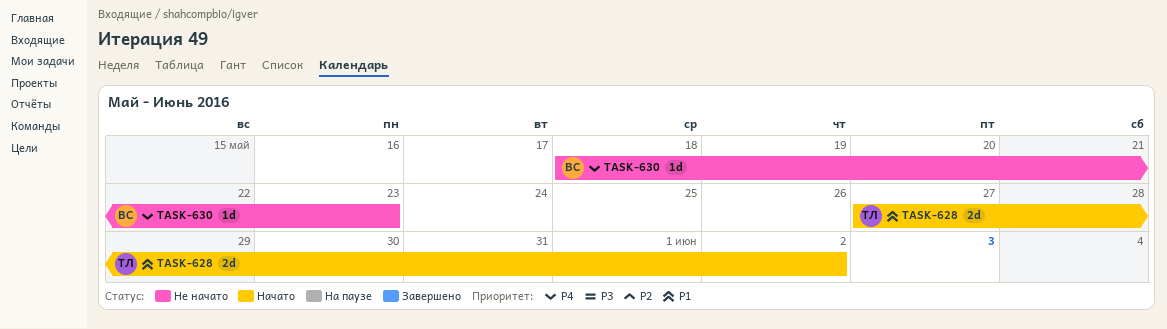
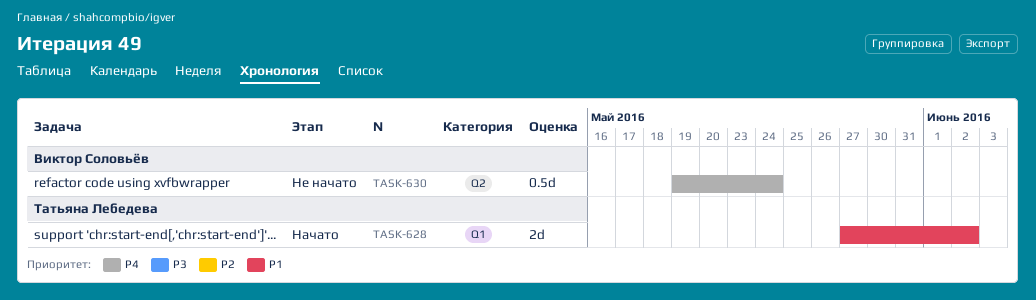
TASK-630, estimate: 1d -> 0.5d
TASK-630, start: May 18 -> May 19
TASK-630, due: May 23 -> May 24

